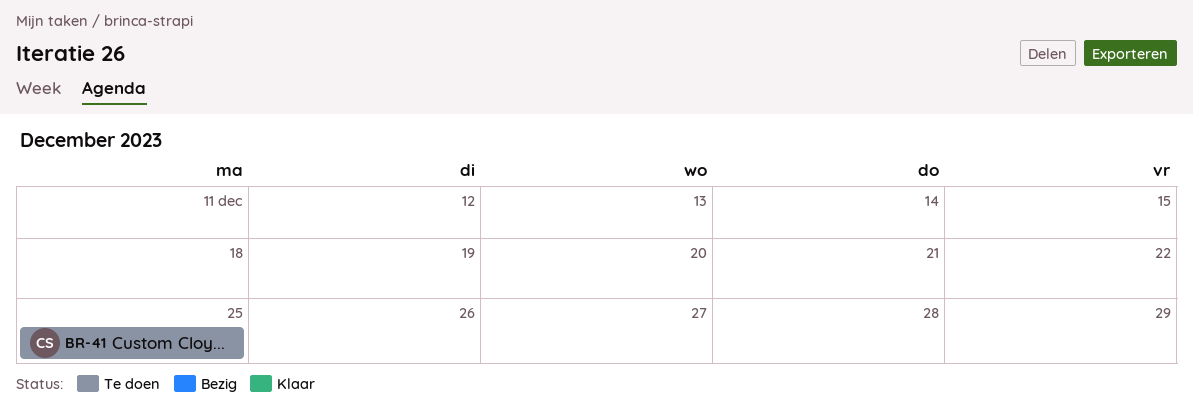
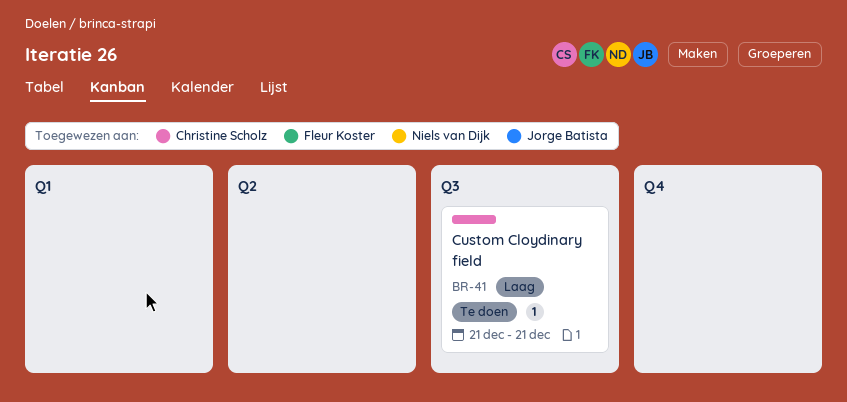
BR-41, start: Dec 25 -> Dec 21
BR-41, due: Dec 25 -> Dec 21

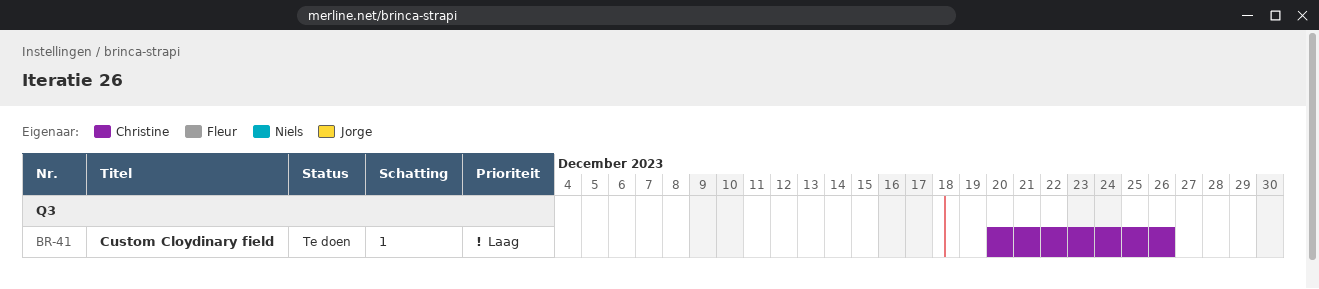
BR-41, start: Dec 21 -> Dec 20
BR-41, due: Dec 21 -> Dec 26

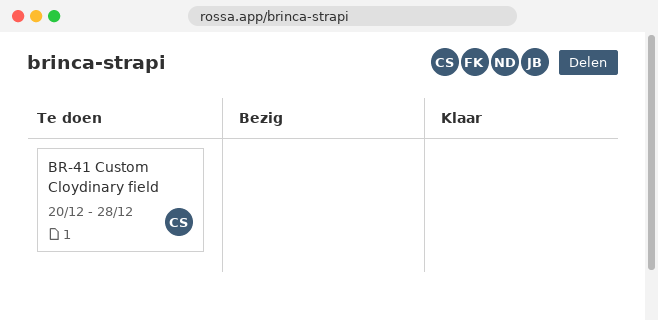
BR-41, due: Dec 26 -> Dec 28

